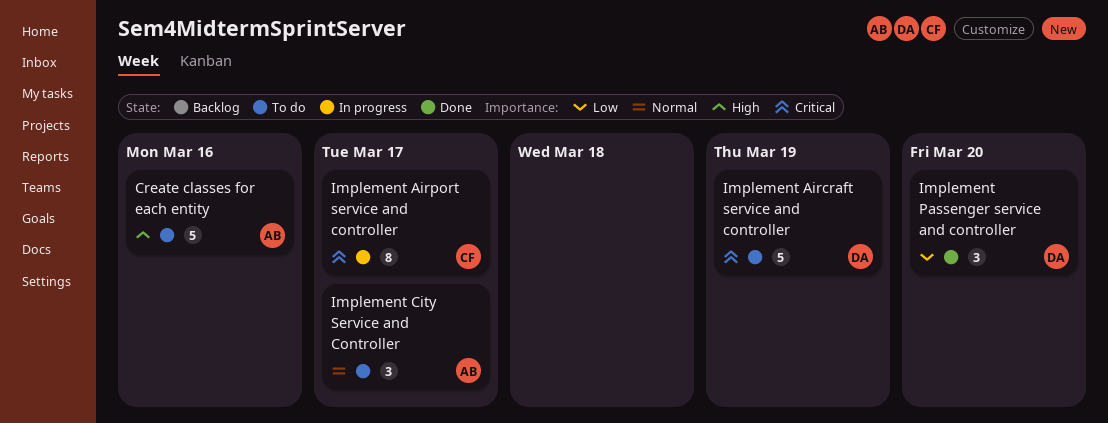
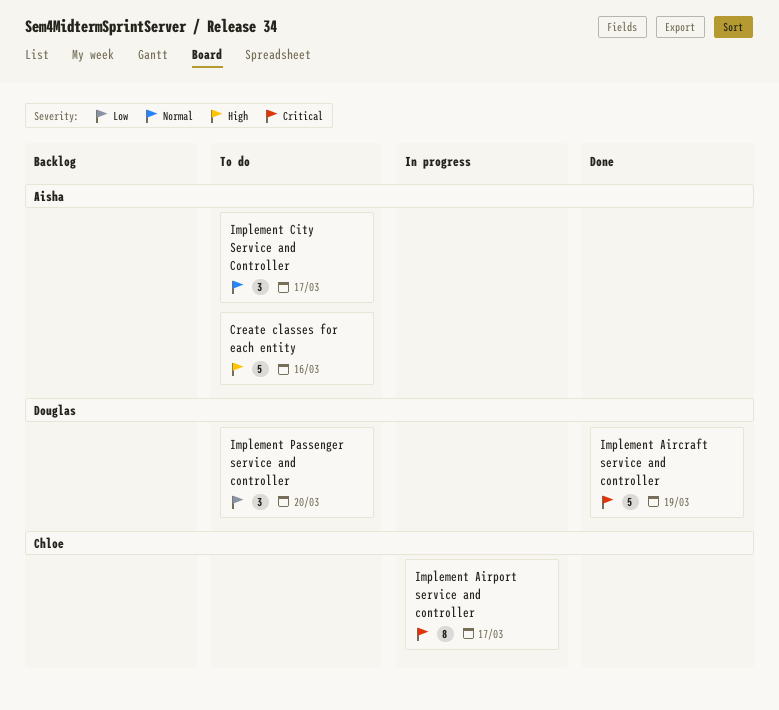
Implement Aircraft service and controller, status: To do -> Done
Implement Passenger service and controller, status: Done -> To do

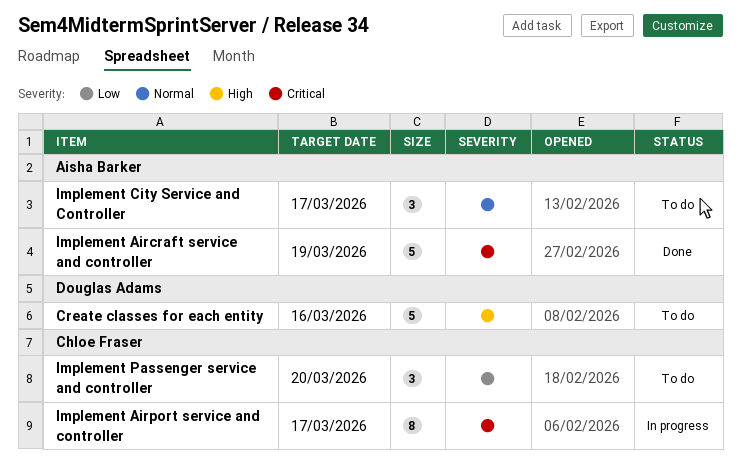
Create classes for each entity, owner: Aisha Barker -> Douglas Adams
Implement Aircraft service and controller, owner: Douglas Adams -> Aisha Barker
Implement Passenger service and controller, owner: Douglas Adams -> Chloe Fraser

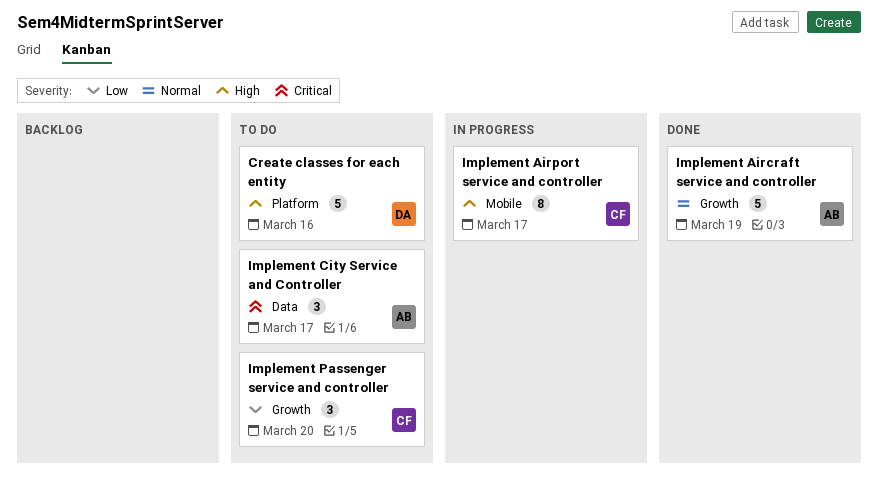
Implement Aircraft service and controller, priority: Critical -> Normal
Implement Airport service and controller, priority: Critical -> High
Implement City Service and Controller, priority: Normal -> Critical

